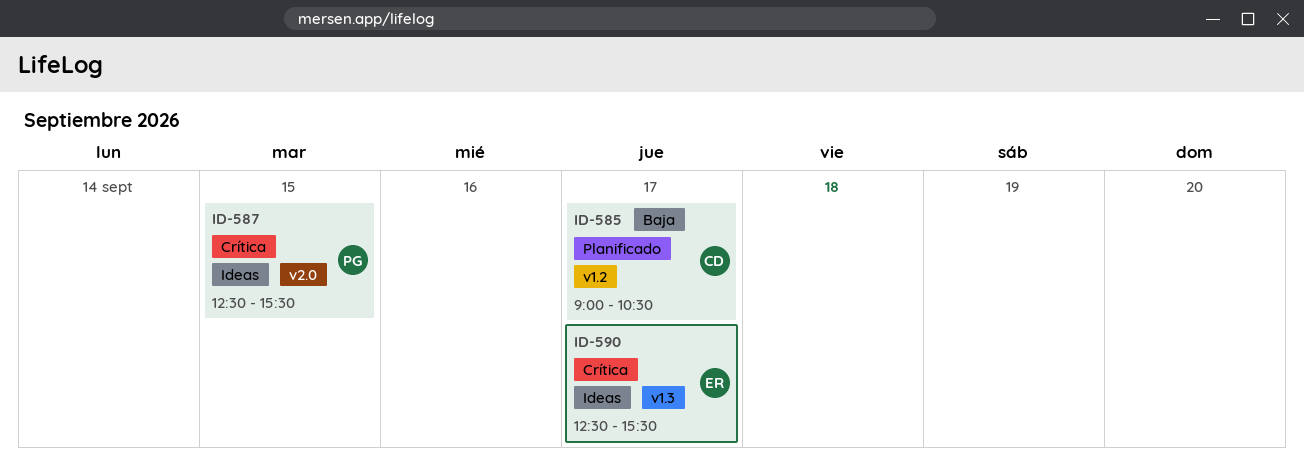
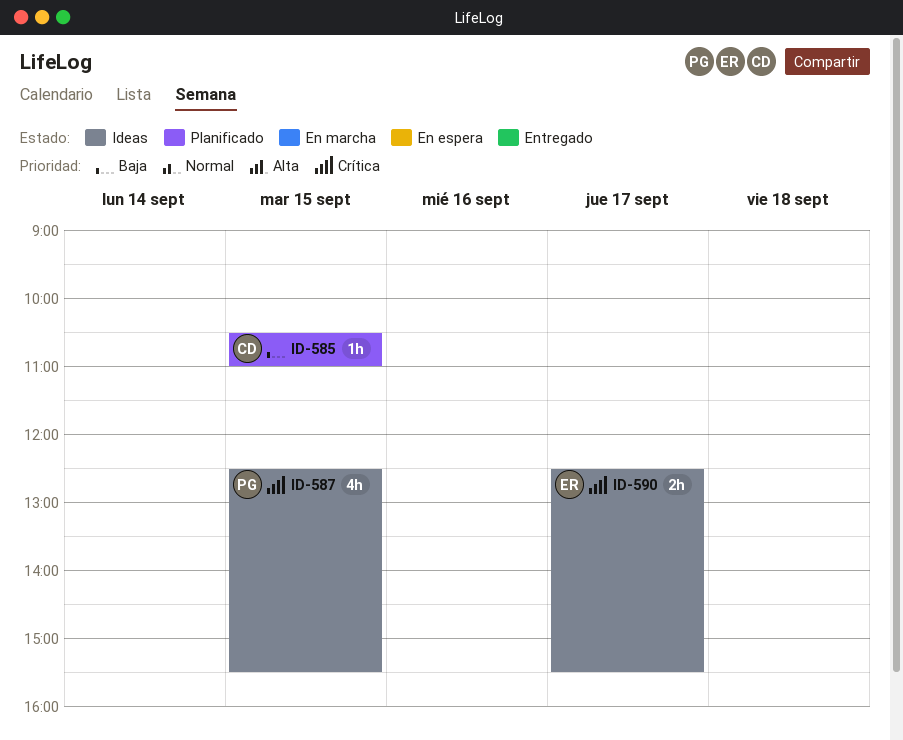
ID-585, day: Sep 17 -> Sep 15
ID-585, begins: 09:00 -> 10:30
ID-585, ends: 10:30 -> 11:00

